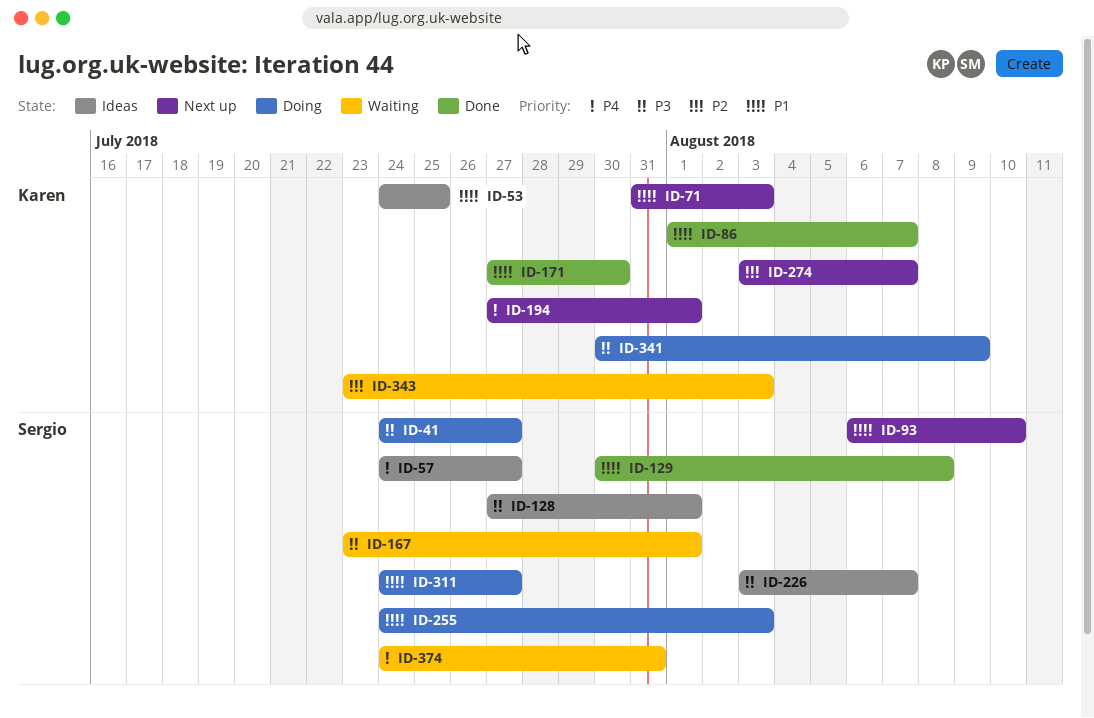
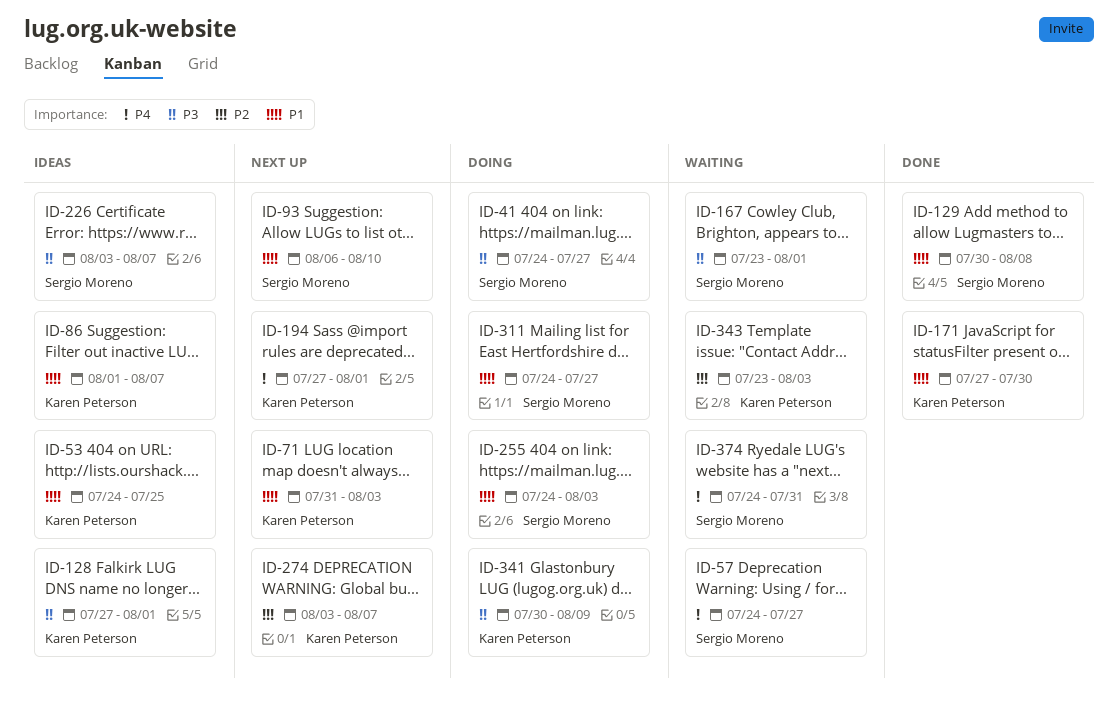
ID-57, status: Ideas -> Waiting
ID-86, status: Done -> Ideas
ID-128, owner: Sergio Moreno -> Karen Peterson

